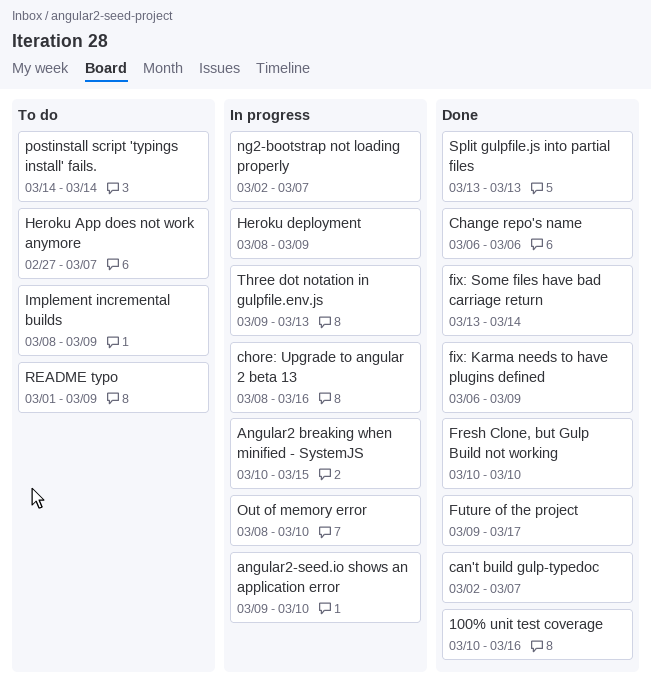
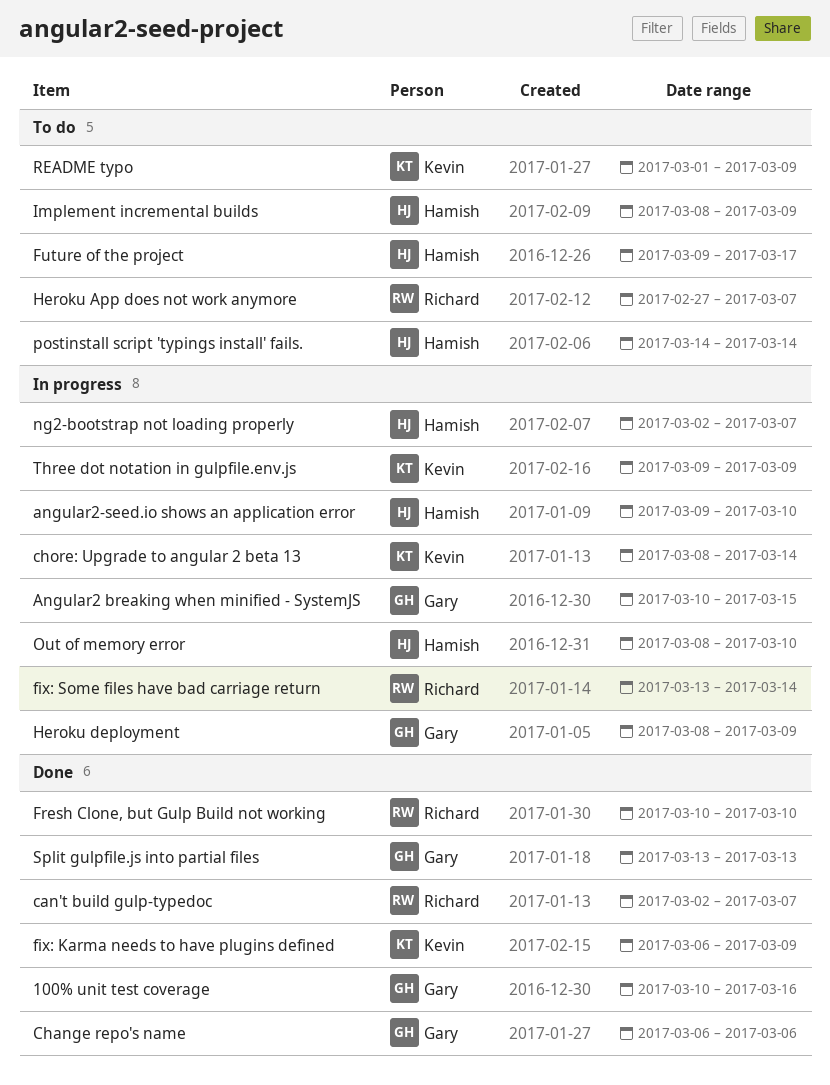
chore: Upgrade to angular 2 beta 13, due: Mar 16 -> Mar 14
fix: Some files have bad carriage return, status: Done -> In progress
Future of the project, status: Done -> To do
Three dot notation in gulpfile.env.js, due: Mar 13 -> Mar 9

